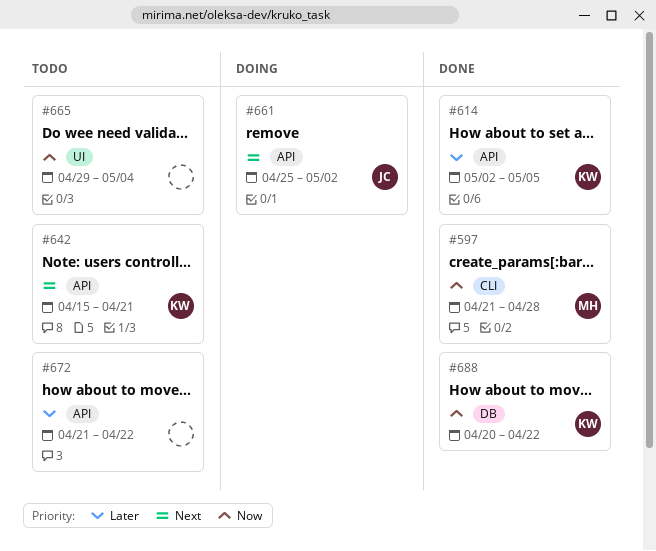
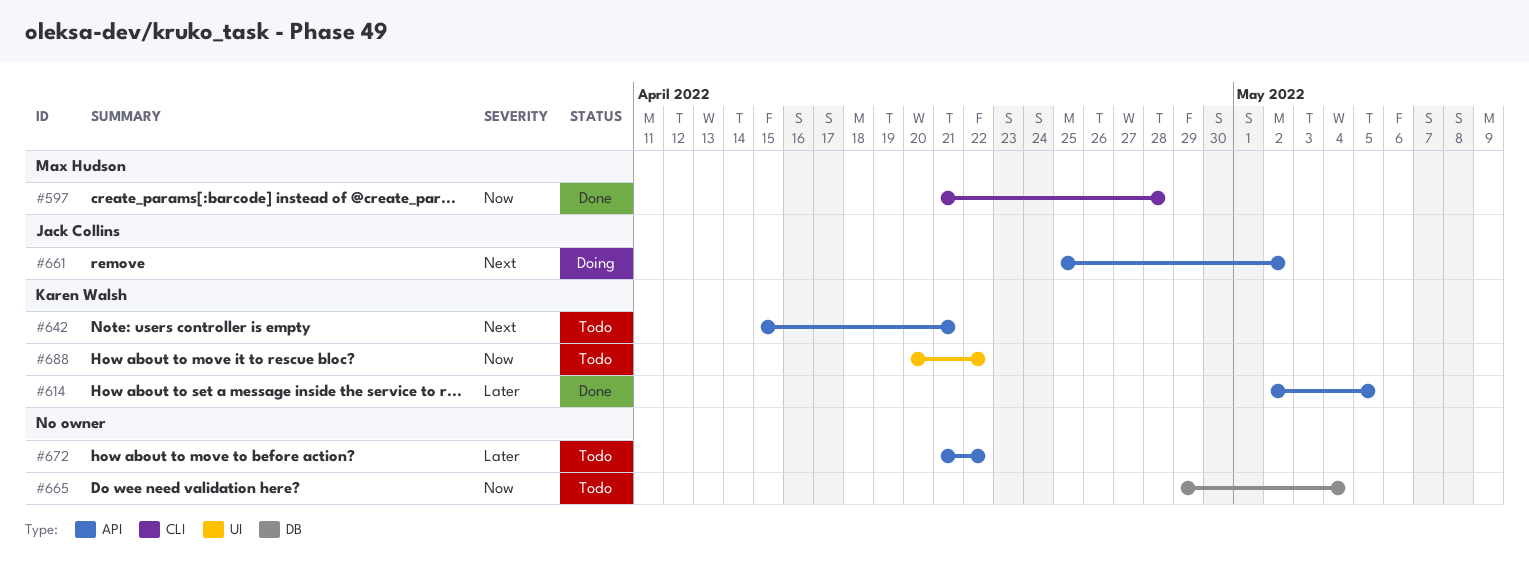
#665, label: UI -> DB
#688, status: Done -> Todo
#688, label: DB -> UI

